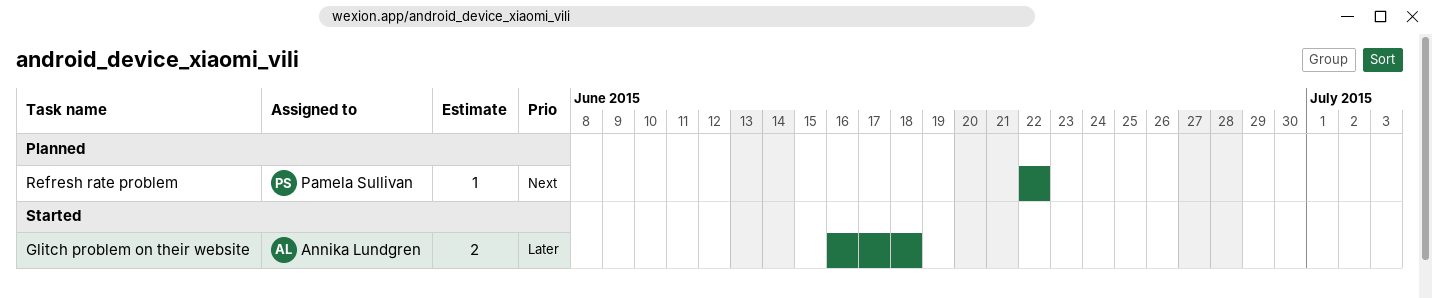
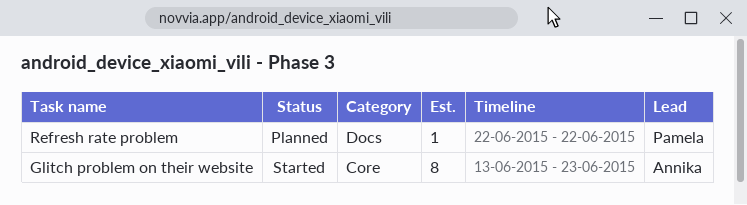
Glitch problem on their website, estimate: 2 -> 8
Glitch problem on their website, start: Jun 16 -> Jun 13
Glitch problem on their website, due: Jun 18 -> Jun 23

